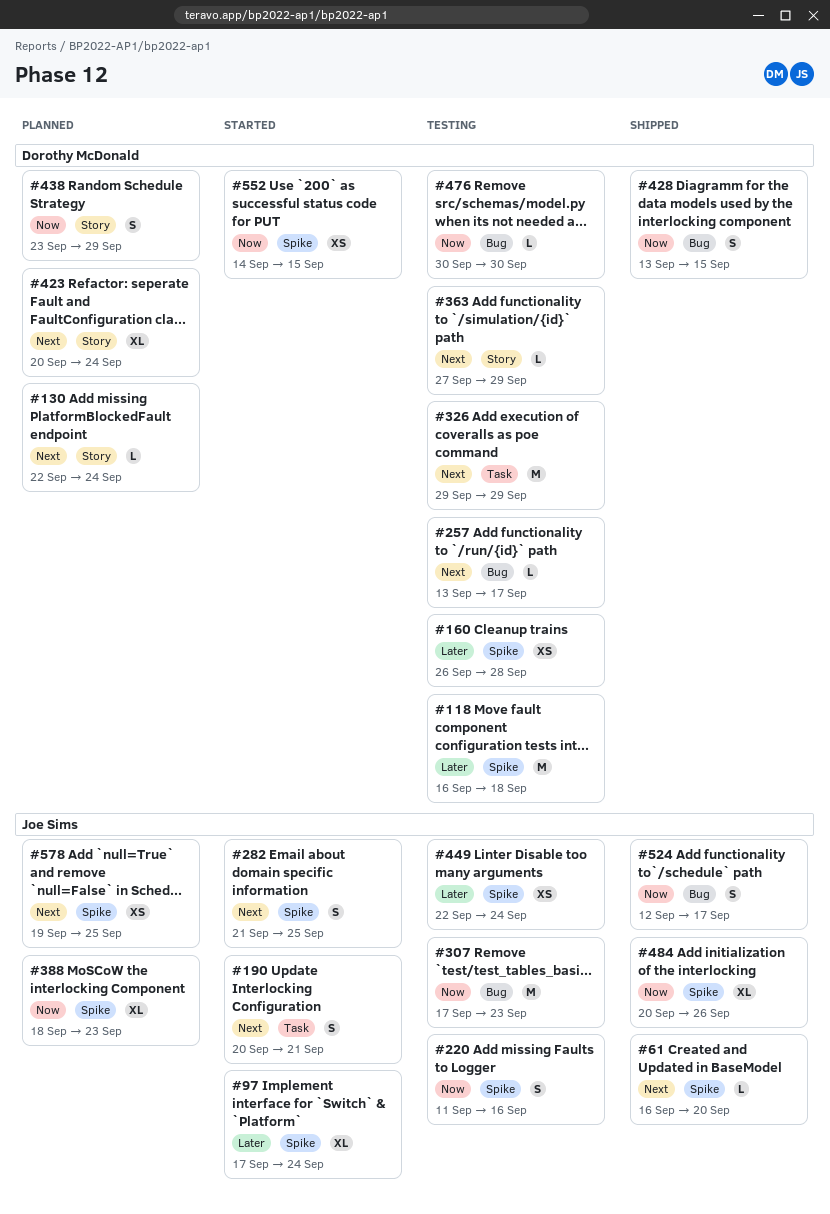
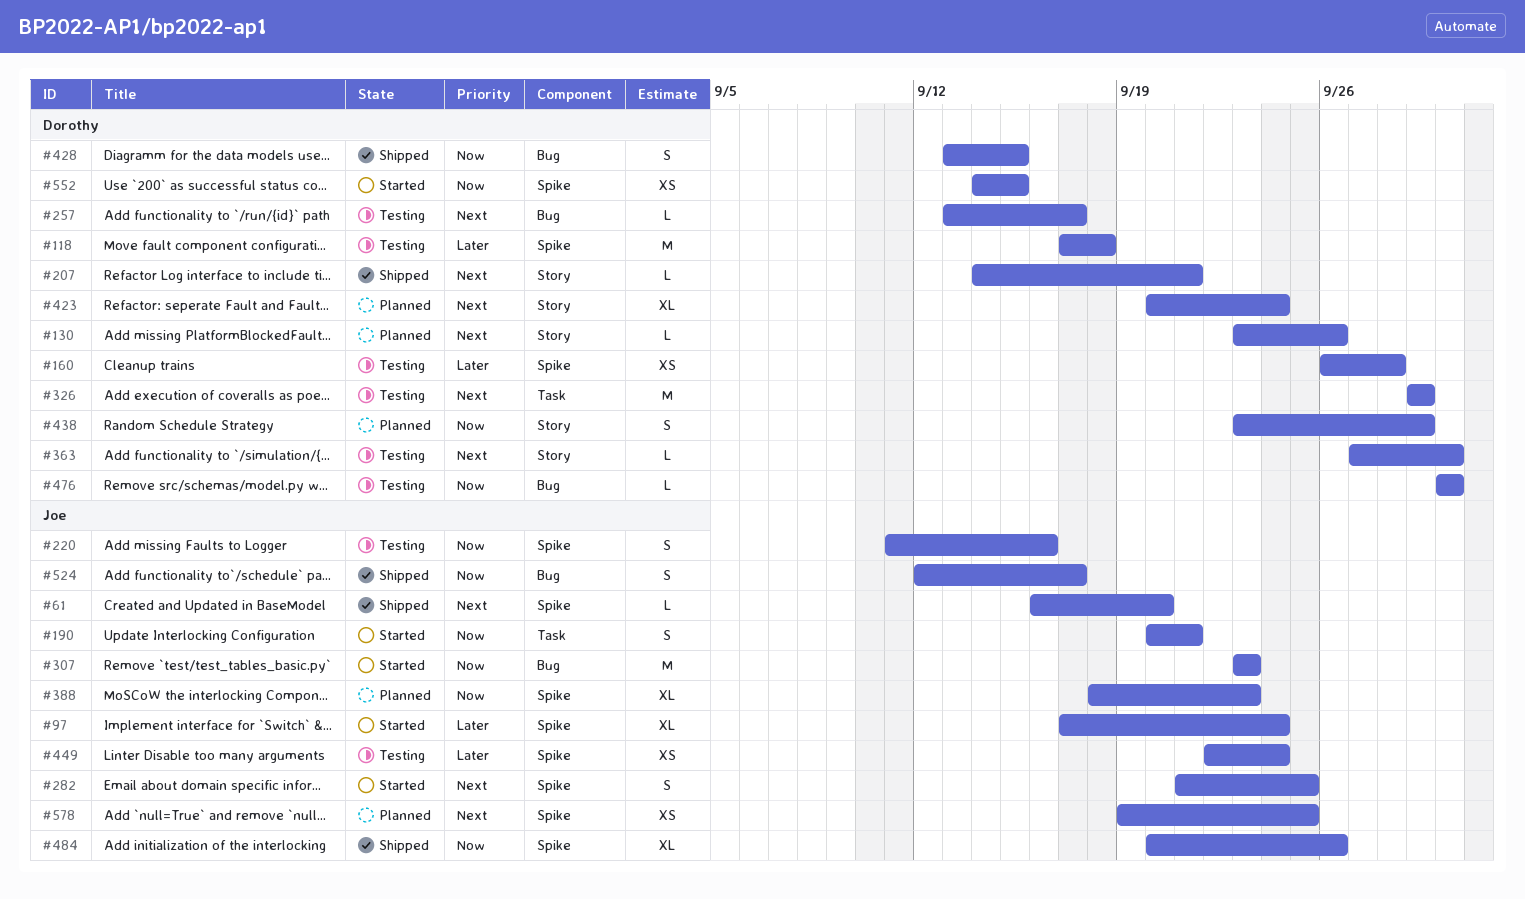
#118, start: Sep 16 -> Sep 17
#130, start: Sep 22 -> Sep 23
#130, due: Sep 24 -> Sep 26
#190, priority: Next -> Now
#207: none -> present
#307, status: Testing -> Started
#307, start: Sep 17 -> Sep 23
#363, due: Sep 29 -> Sep 30

